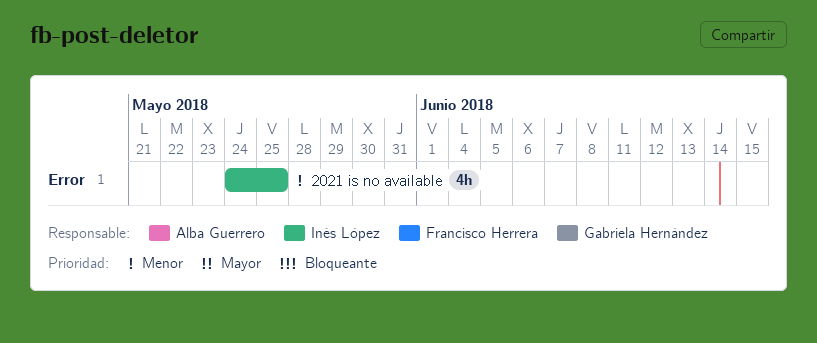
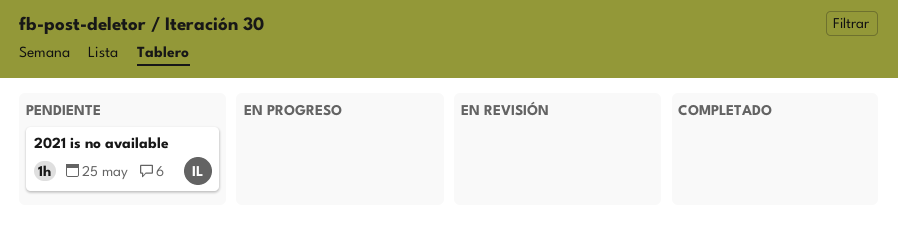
2021 is no available, estimate: 4h -> 1h

